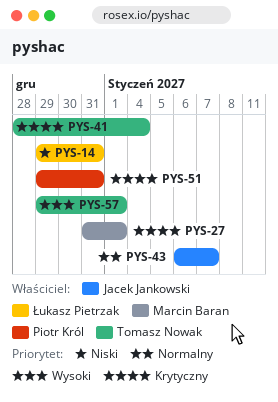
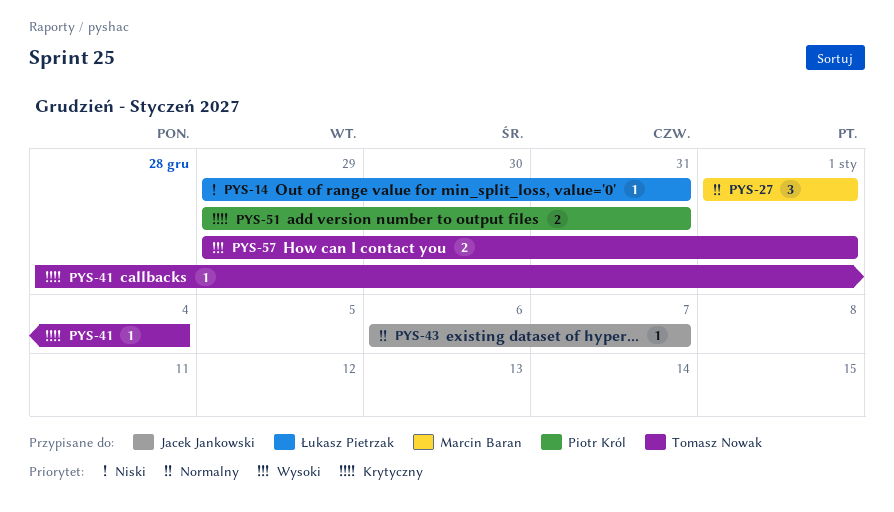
PYS-27, priority: Krytyczny -> Normalny
PYS-27, start: Dec 31 -> Jan 1

